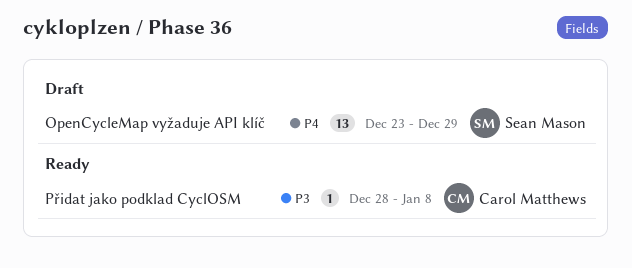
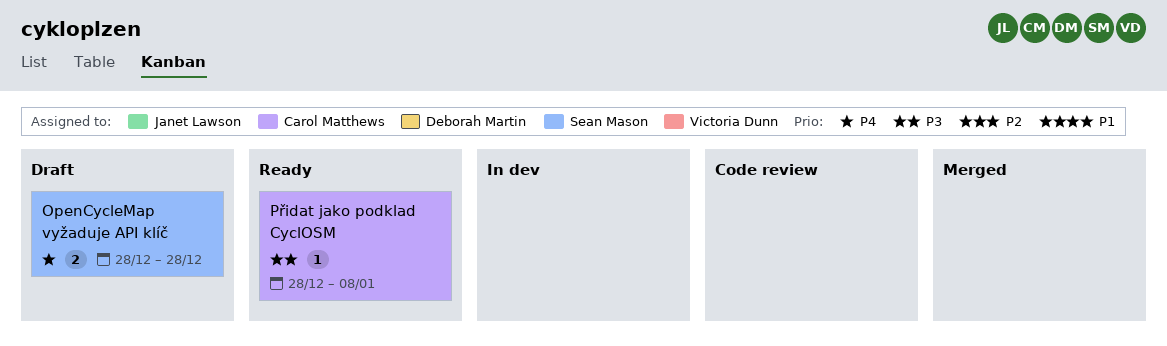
OpenCycleMap vyžaduje API klíč, estimate: 13 -> 2
OpenCycleMap vyžaduje API klíč, start: Dec 23 -> Dec 28
OpenCycleMap vyžaduje API klíč, due: Dec 29 -> Dec 28

